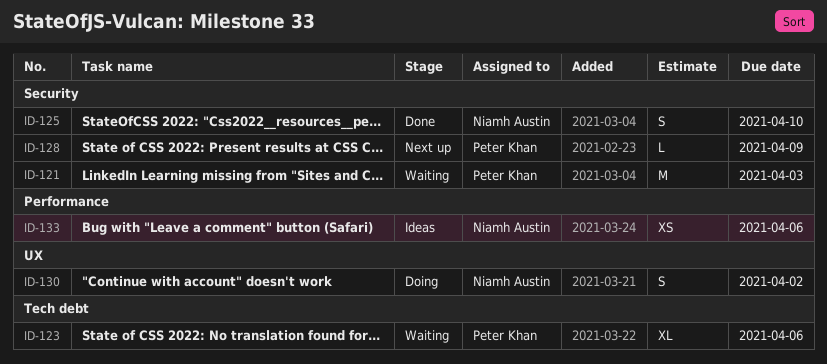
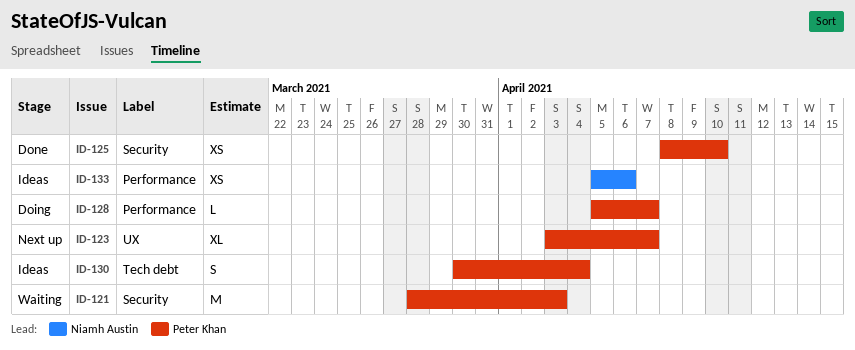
ID-123, status: Waiting -> Next up
ID-123, label: Tech debt -> UX
ID-123, due: Apr 6 -> Apr 7
ID-125, owner: Niamh Austin -> Peter Khan
ID-125, estimate: S -> XS
ID-128, status: Next up -> Doing
ID-128, label: Security -> Performance
ID-128, due: Apr 9 -> Apr 7
ID-130, status: Doing -> Ideas
ID-130, owner: Niamh Austin -> Peter Khan
ID-130, label: UX -> Tech debt
ID-130, due: Apr 2 -> Apr 4

